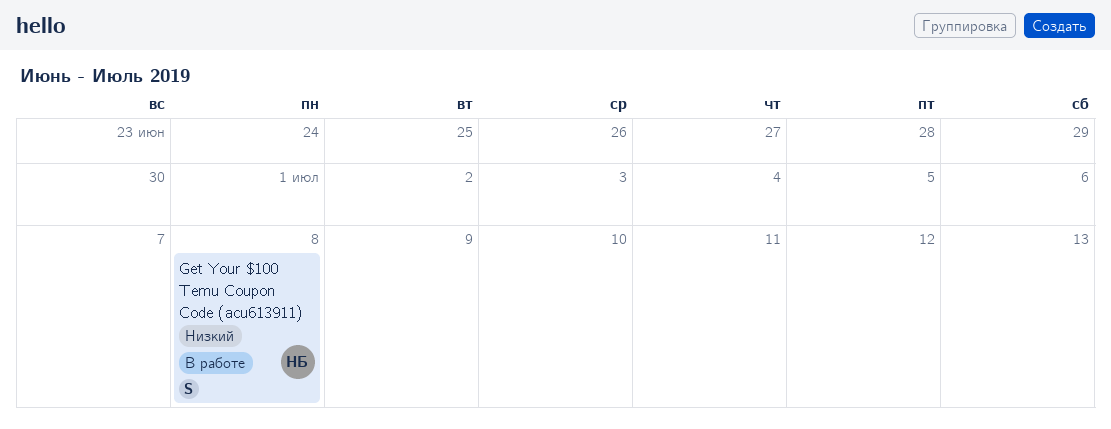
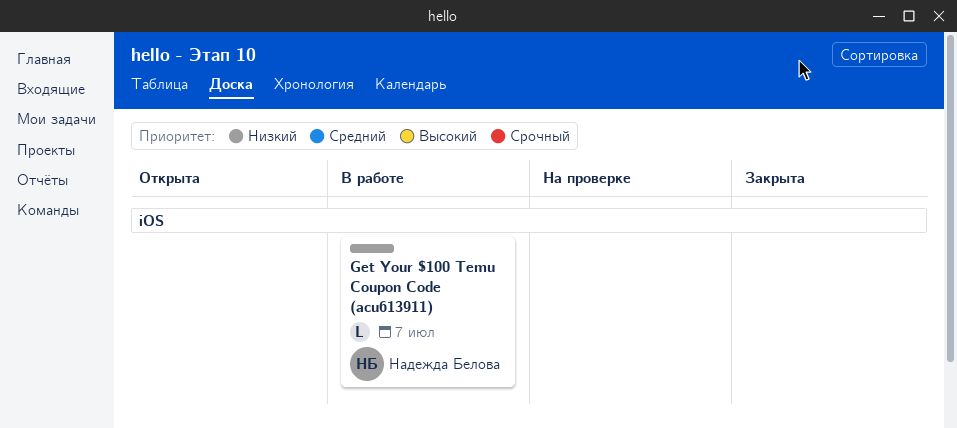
Get Your $100 Temu Coupon Code (acu613911), estimate: S -> L
Get Your $100 Temu Coupon Code (acu613911), due: Jul 8 -> Jul 7

